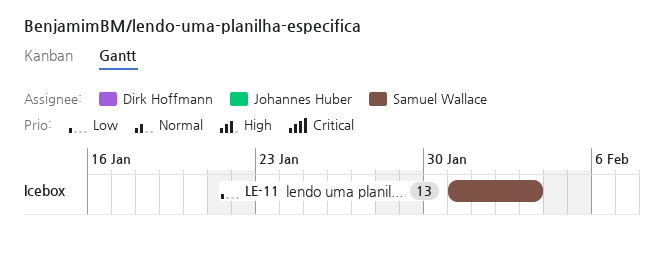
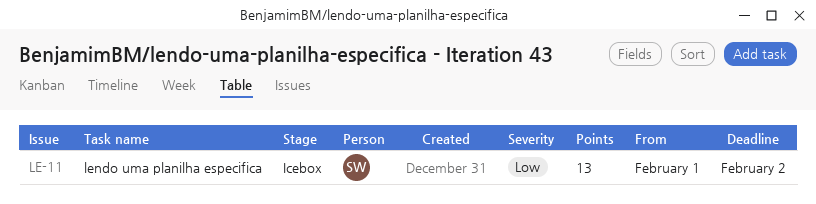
LE-11, start: Jan 31 -> Feb 1
LE-11, due: Feb 3 -> Feb 2

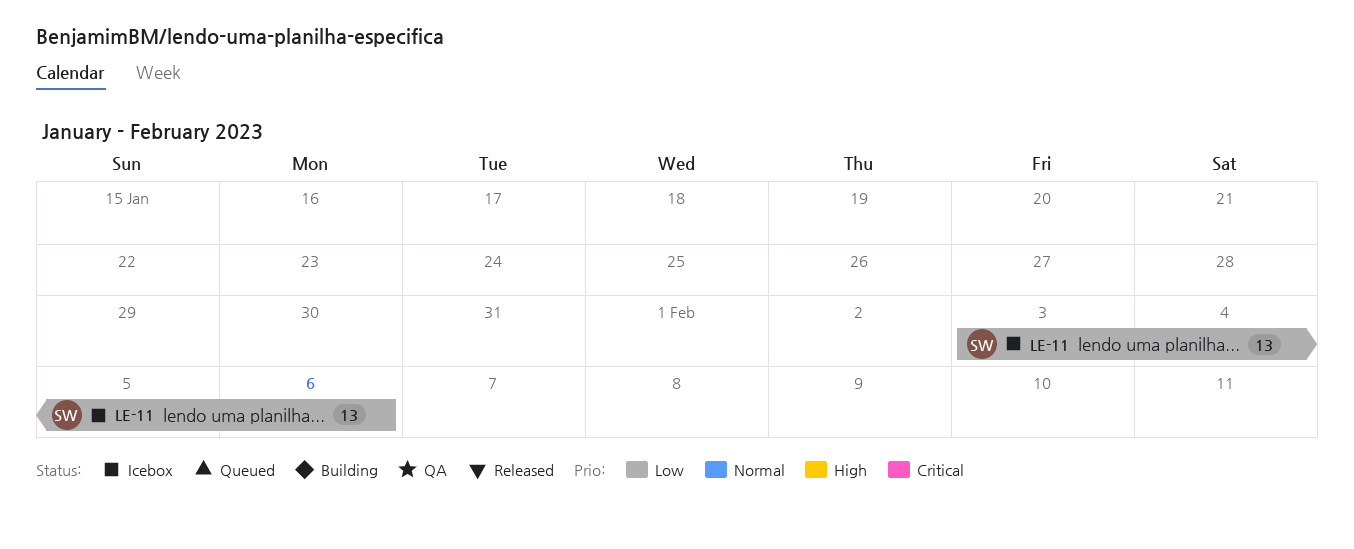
LE-11, start: Feb 1 -> Feb 3
LE-11, due: Feb 2 -> Feb 6

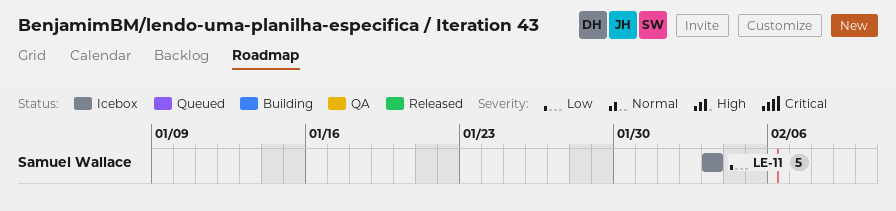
LE-11, estimate: 13 -> 5
LE-11, due: Feb 6 -> Feb 3

